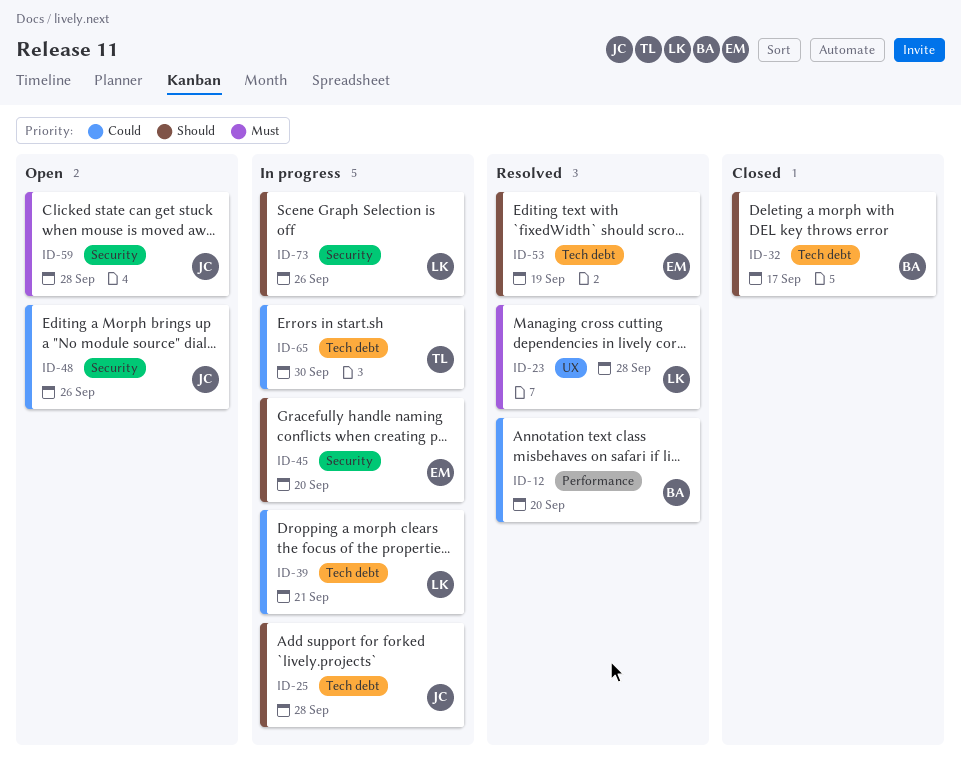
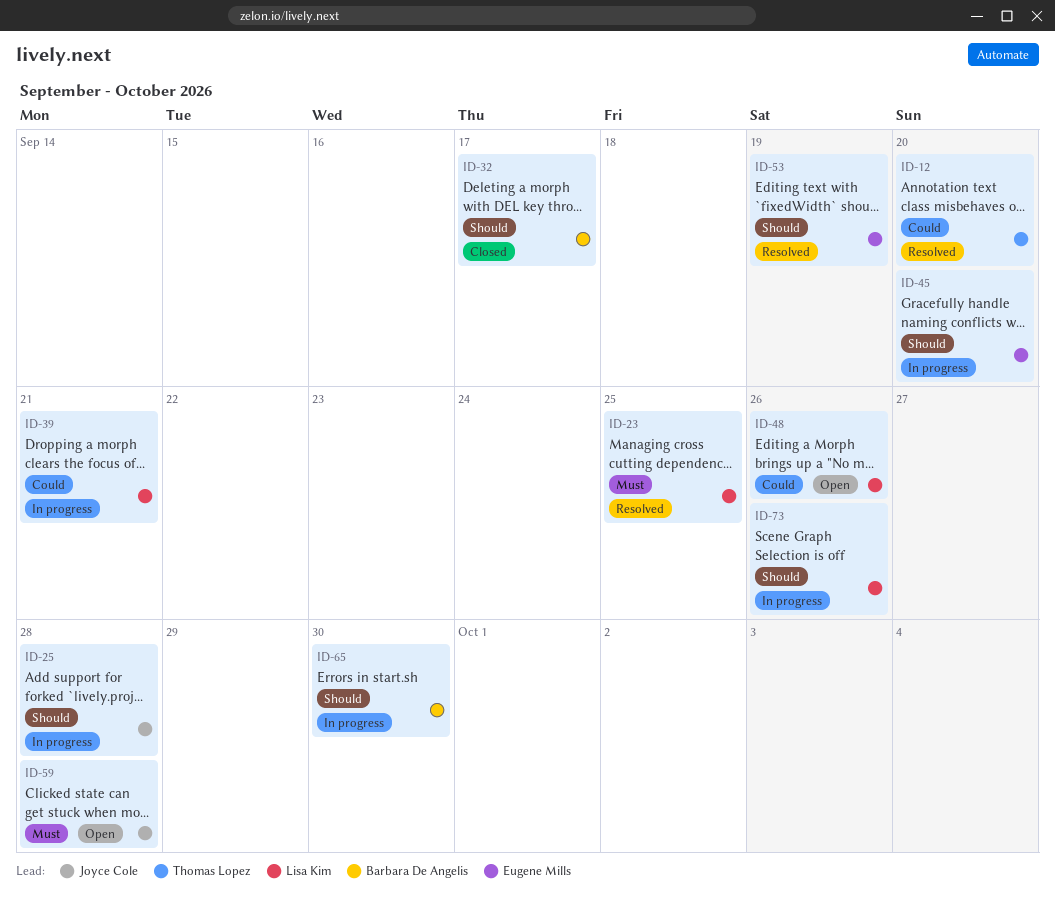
ID-12, owner: Barbara De Angelis -> Thomas Lopez
ID-23, due: Sep 28 -> Sep 25
ID-48, owner: Joyce Cole -> Lisa Kim
ID-65, owner: Thomas Lopez -> Barbara De Angelis
ID-65, priority: Could -> Should

